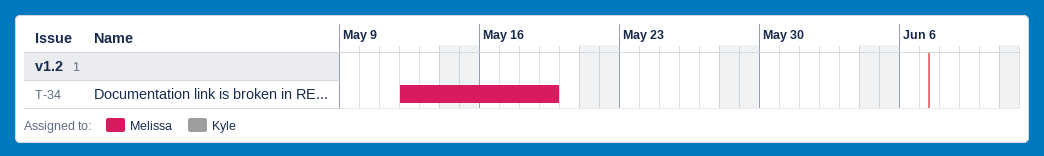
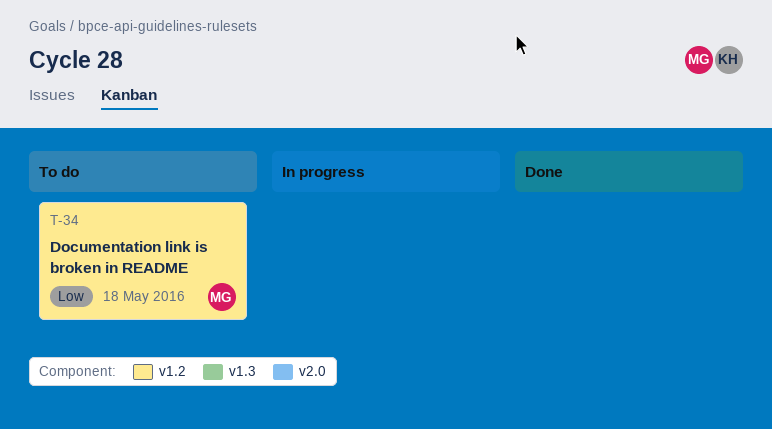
T-34, due: May 19 -> May 18

